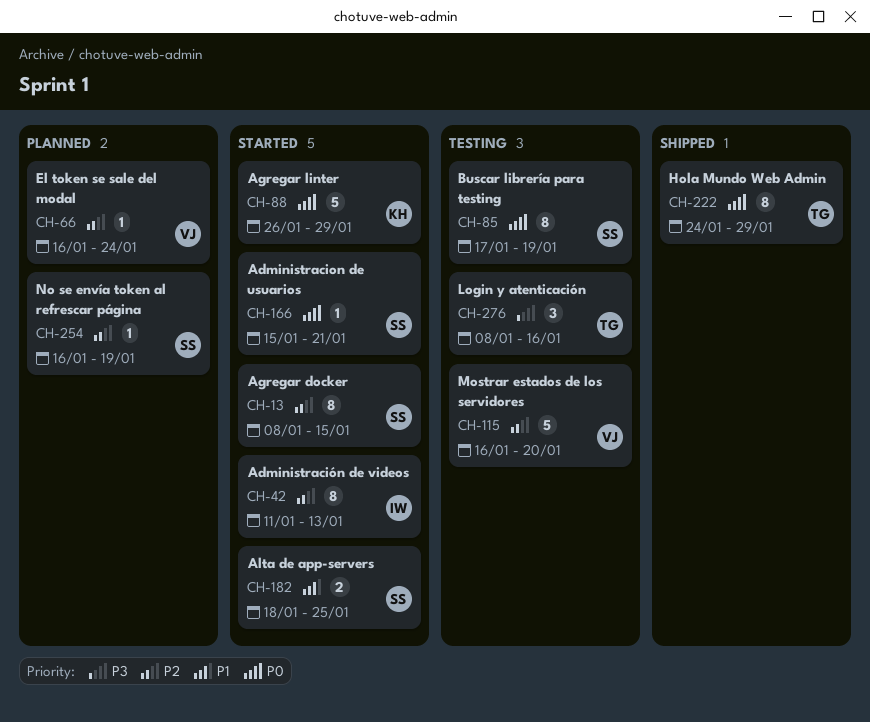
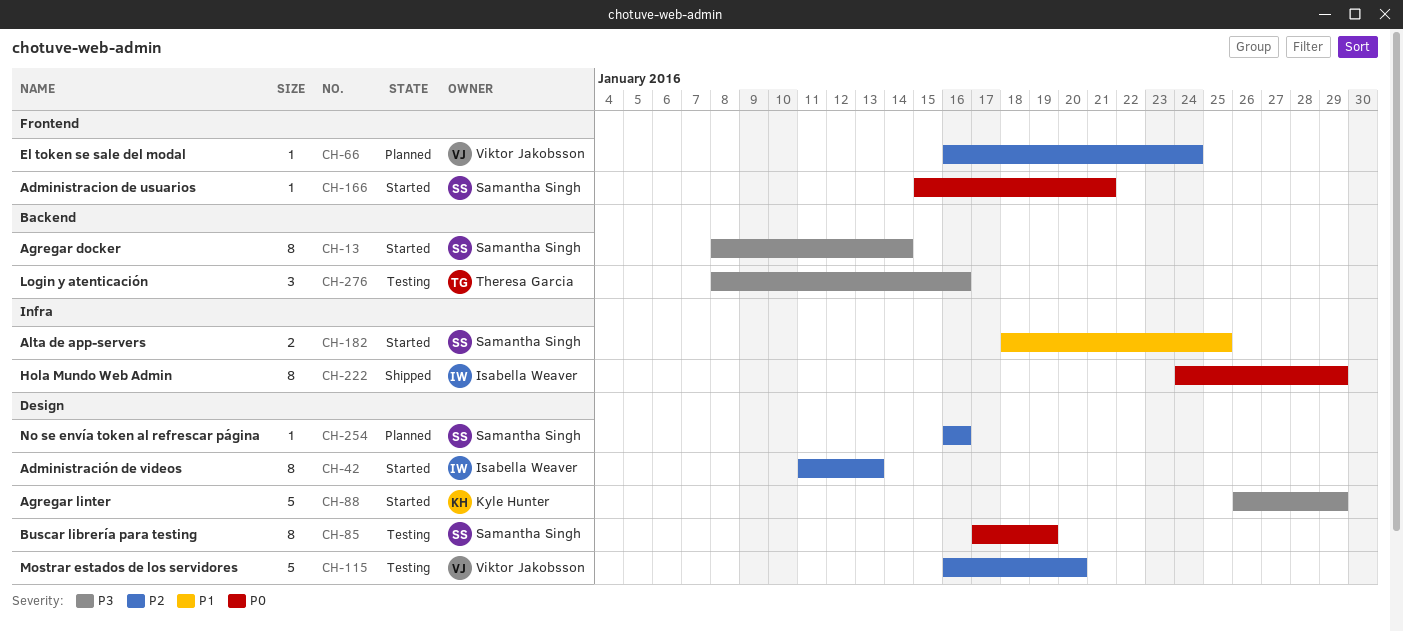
CH-13, priority: P2 -> P3
CH-13, due: Jan 15 -> Jan 14
CH-88, priority: P0 -> P3
CH-222, owner: Theresa Garcia -> Isabella Weaver
CH-254, due: Jan 19 -> Jan 16

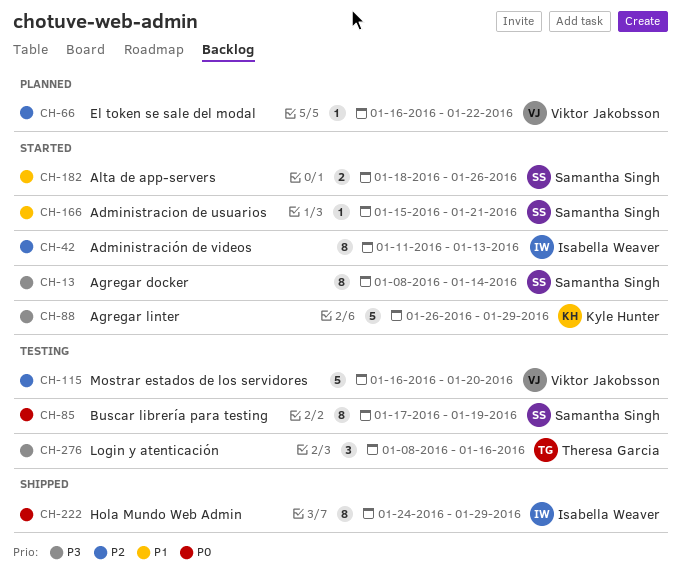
CH-66, due: Jan 24 -> Jan 22
CH-166, priority: P0 -> P1
CH-182, due: Jan 25 -> Jan 26
CH-254: present -> none

